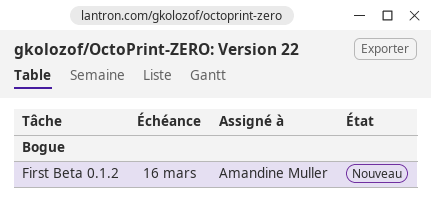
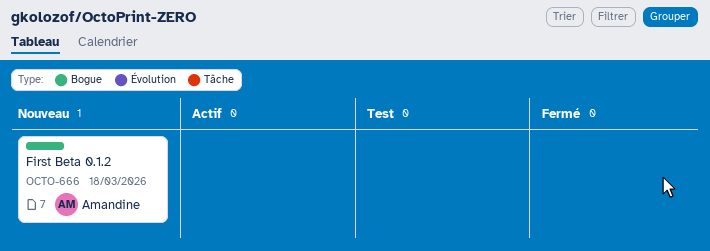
First Beta 0.1.2, due: Mar 16 -> Mar 18

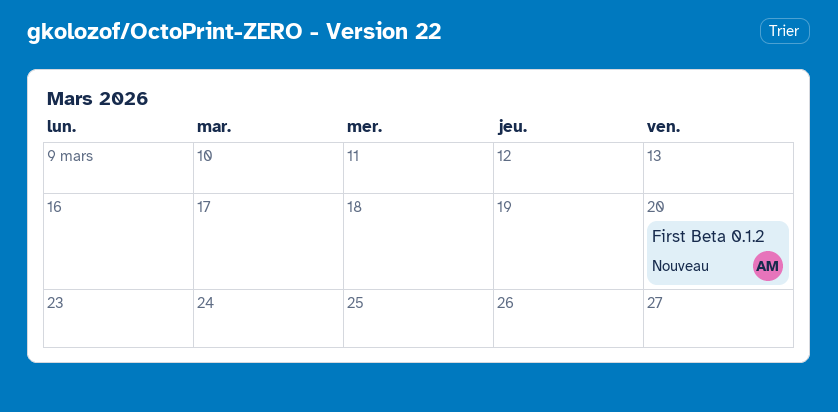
First Beta 0.1.2, due: Mar 18 -> Mar 20

